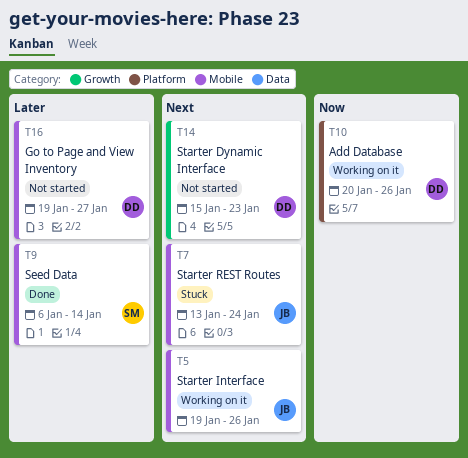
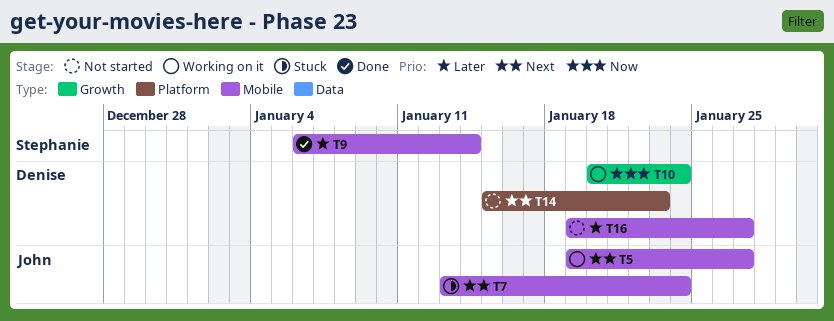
T5, due: Jan 26 -> Jan 27
T10, label: Platform -> Growth
T10, due: Jan 26 -> Jan 24
T14, label: Growth -> Platform

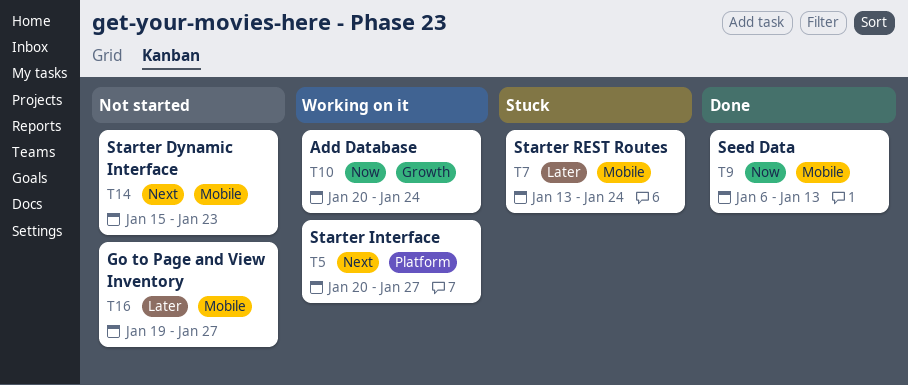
T5, label: Mobile -> Platform
T5, start: Jan 19 -> Jan 20
T7, priority: Next -> Later
T9, priority: Later -> Now
T9, due: Jan 14 -> Jan 13
T14, label: Platform -> Mobile

